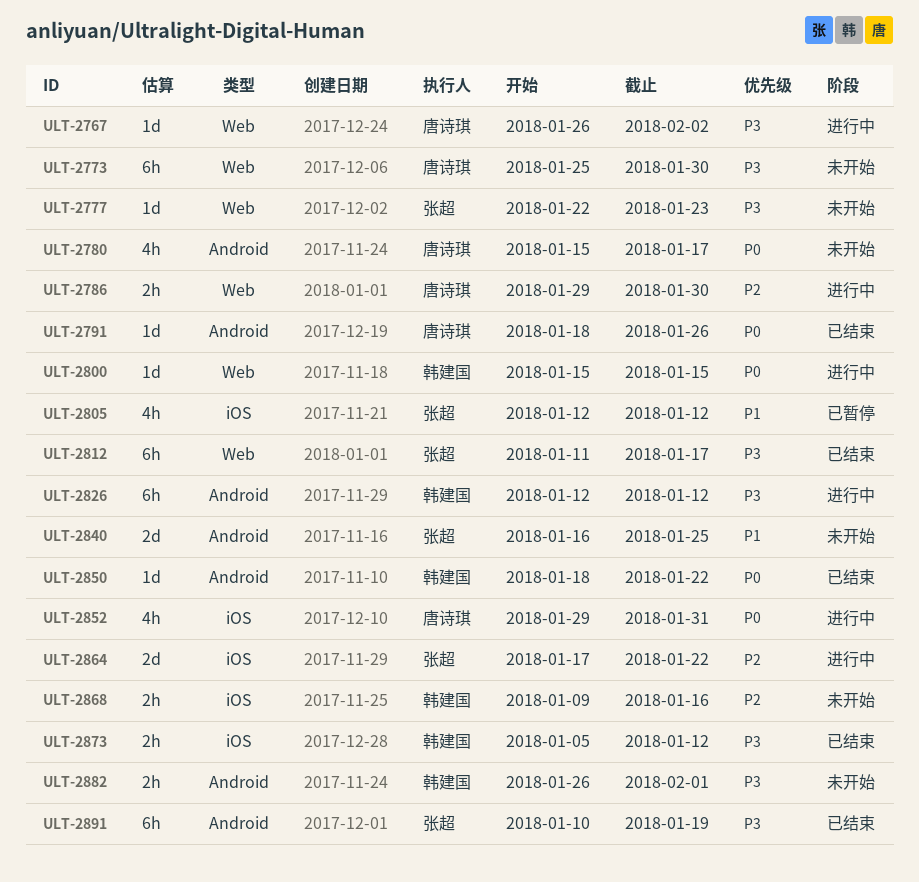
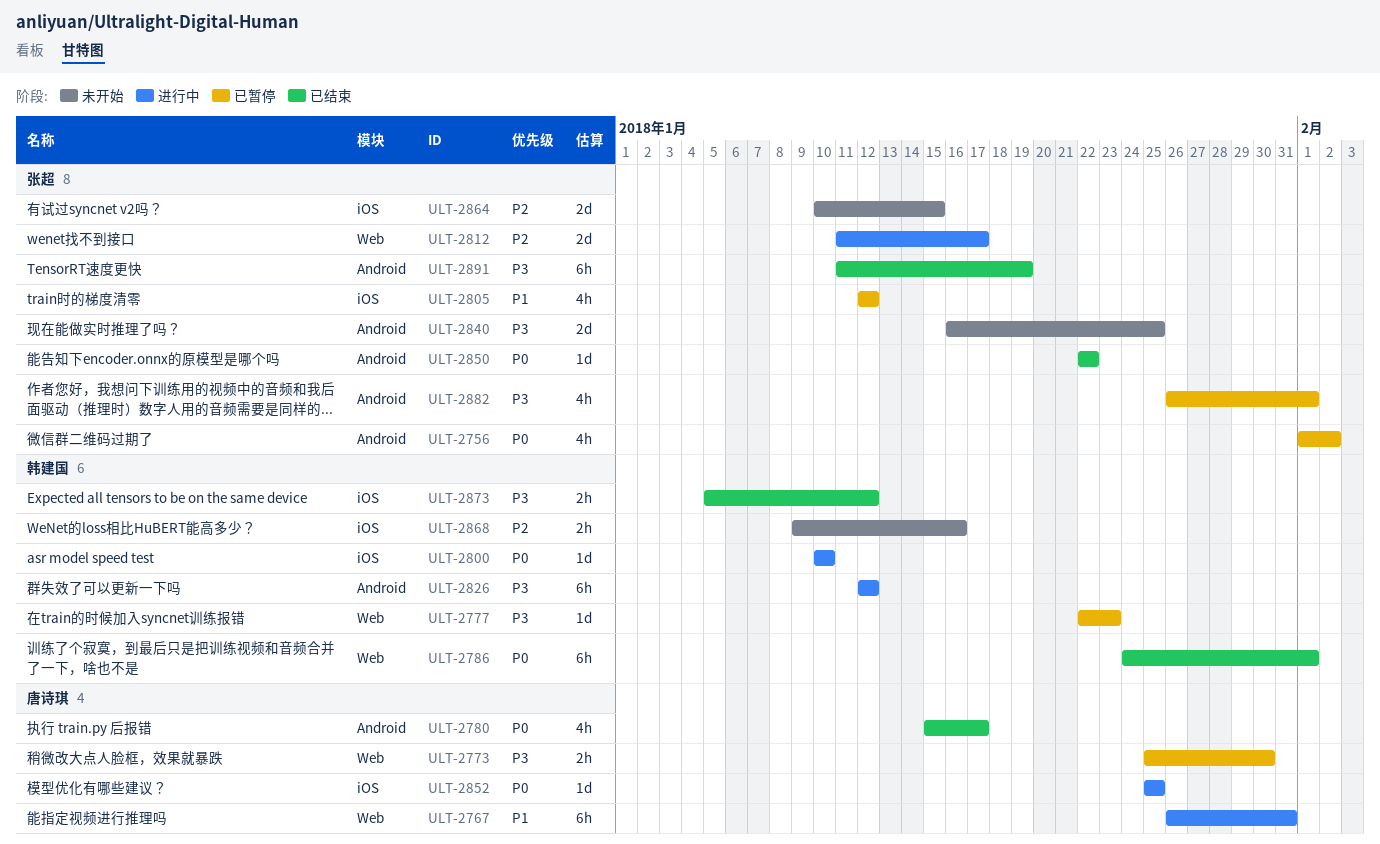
ULT-2756: none -> present
ULT-2767, priority: P3 -> P1
ULT-2767, estimate: 1d -> 6h
ULT-2767, due: Feb 2 -> Jan 31
ULT-2773, status: 未开始 -> 已暂停
ULT-2773, estimate: 6h -> 2h
ULT-2777, status: 未开始 -> 已暂停
ULT-2777, owner: 张超 -> 韩建国
ULT-2780, status: 未开始 -> 已结束
ULT-2786, status: 进行中 -> 已结束
ULT-2786, owner: 唐诗琪 -> 韩建国
ULT-2786, priority: P2 -> P0
ULT-2786, estimate: 2h -> 6h
ULT-2786, start: Jan 29 -> Jan 24
ULT-2786, due: Jan 30 -> Feb 1
ULT-2791: present -> none
ULT-2800, label: Web -> iOS
ULT-2800, start: Jan 15 -> Jan 10
ULT-2800, due: Jan 15 -> Jan 10
ULT-2812, status: 已结束 -> 进行中
ULT-2812, priority: P3 -> P2
ULT-2812, estimate: 6h -> 2d
ULT-2840, priority: P1 -> P3
ULT-2850, owner: 韩建国 -> 张超
ULT-2850, start: Jan 18 -> Jan 22
ULT-2852, estimate: 4h -> 1d
ULT-2852, start: Jan 29 -> Jan 25
ULT-2852, due: Jan 31 -> Jan 25
ULT-2864, status: 进行中 -> 未开始
ULT-2864, start: Jan 17 -> Jan 10
ULT-2864, due: Jan 22 -> Jan 15
ULT-2882, status: 未开始 -> 已暂停
ULT-2882, owner: 韩建国 -> 张超
ULT-2882, estimate: 2h -> 4h
ULT-2891, start: Jan 10 -> Jan 11

